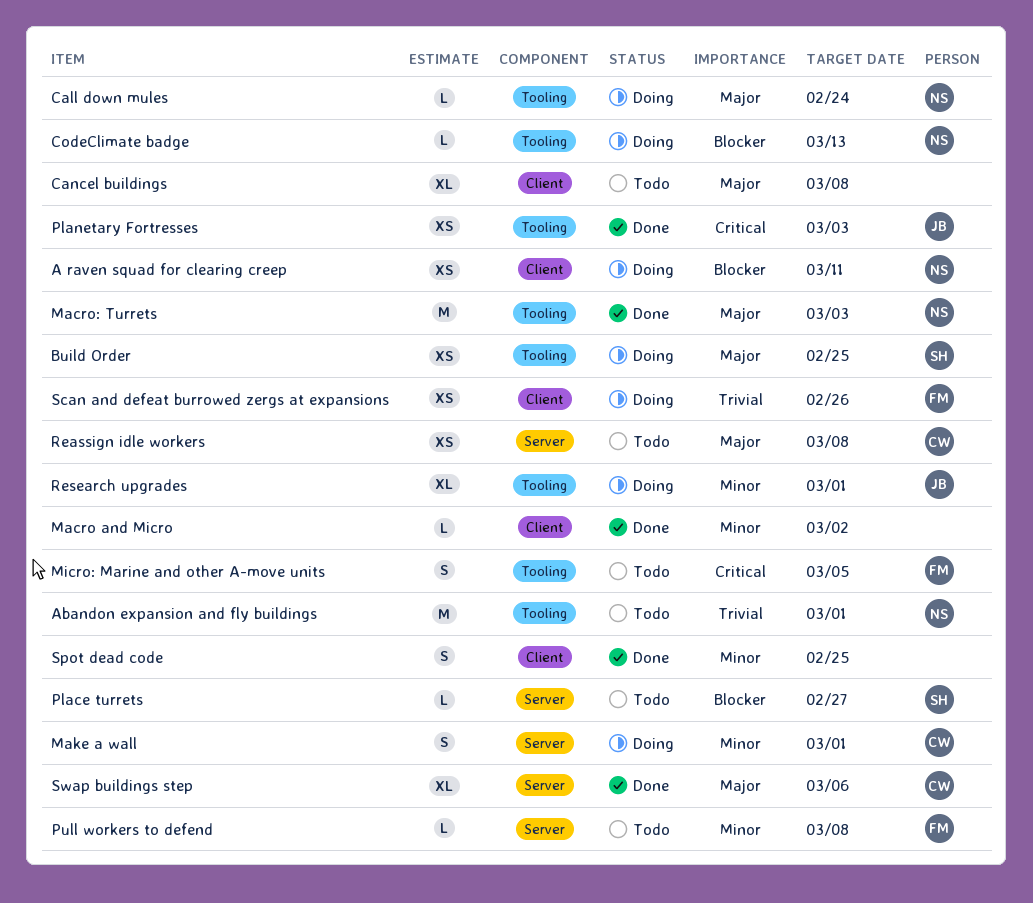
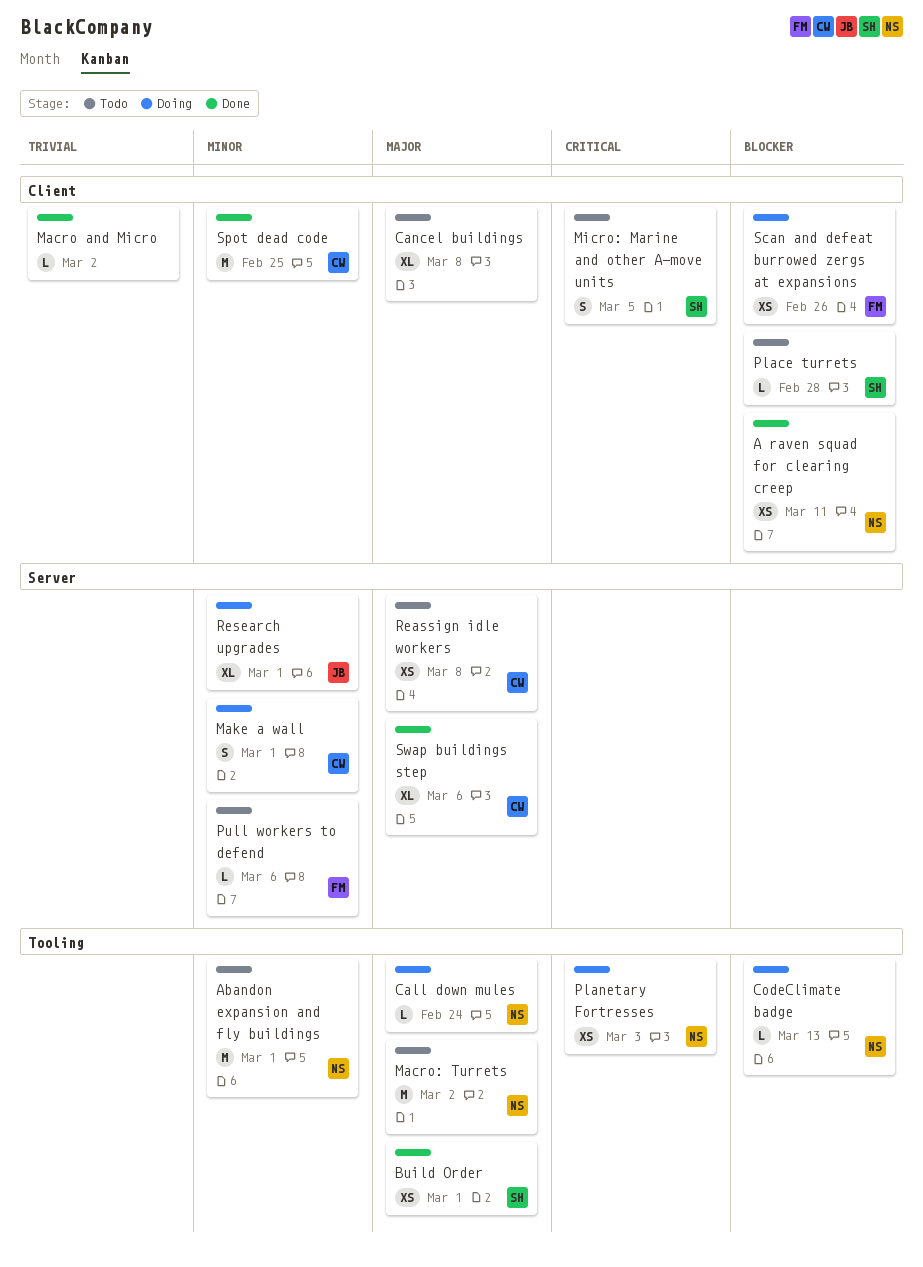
A raven squad for clearing creep, status: Doing -> Done
Abandon expansion and fly buildings, priority: Trivial -> Minor
Build Order, status: Doing -> Done
Build Order, due: Feb 25 -> Mar 1
Macro and Micro, priority: Minor -> Trivial
Macro: Turrets, status: Done -> Todo
Macro: Turrets, due: Mar 3 -> Mar 2
Micro: Marine and other A-move units, owner: FM -> SH
Micro: Marine and other A-move units, label: Tooling -> Client
Place turrets, label: Server -> Client
Place turrets, due: Feb 27 -> Feb 28
Planetary Fortresses, status: Done -> Doing
Planetary Fortresses, owner: JB -> NS
Pull workers to defend, due: Mar 8 -> Mar 6
Research upgrades, label: Tooling -> Server
Scan and defeat burrowed zergs at expansions, priority: Trivial -> Blocker
Spot dead code, owner: none -> CW
Spot dead code, estimate: S -> M

